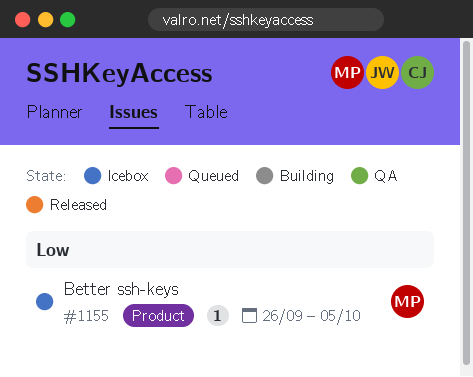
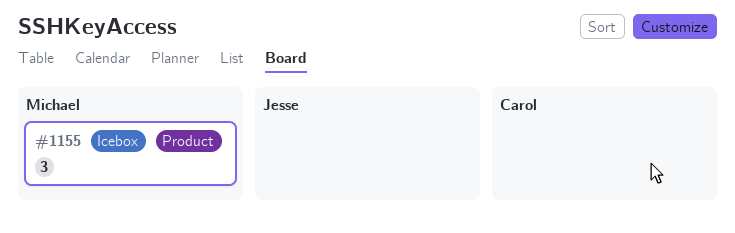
#1155, estimate: 1 -> 3

